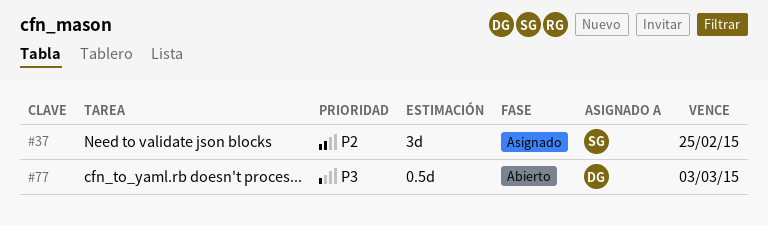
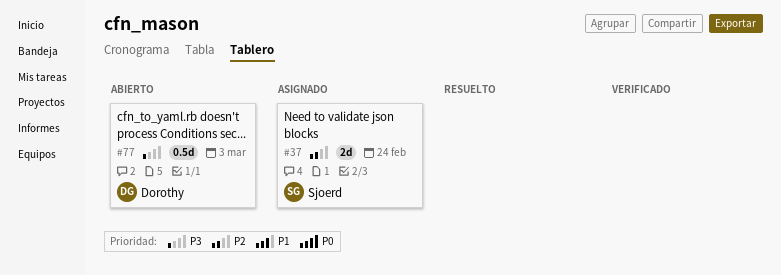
#37, estimate: 3d -> 2d
#37, due: Feb 25 -> Feb 24

